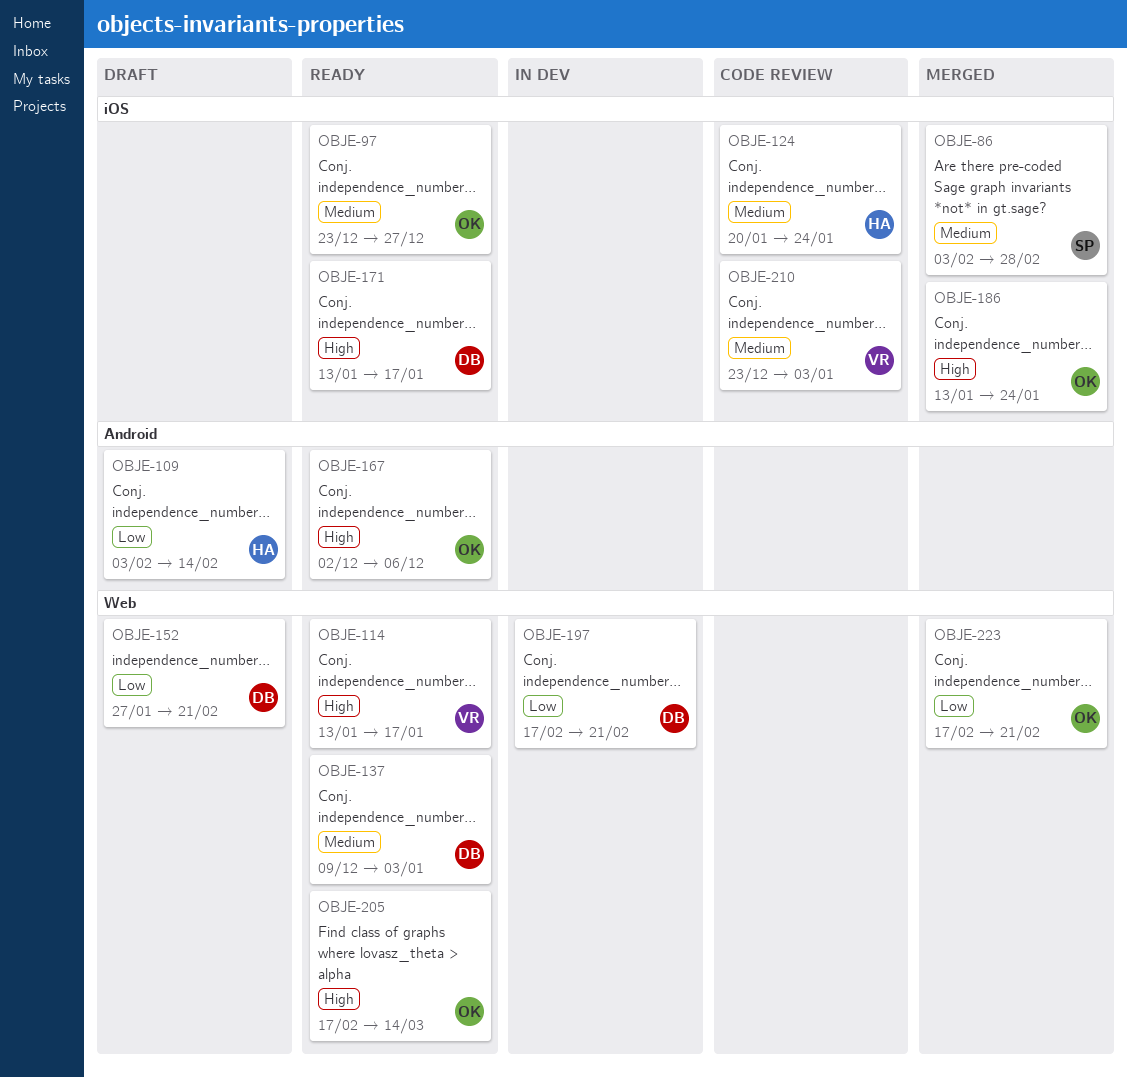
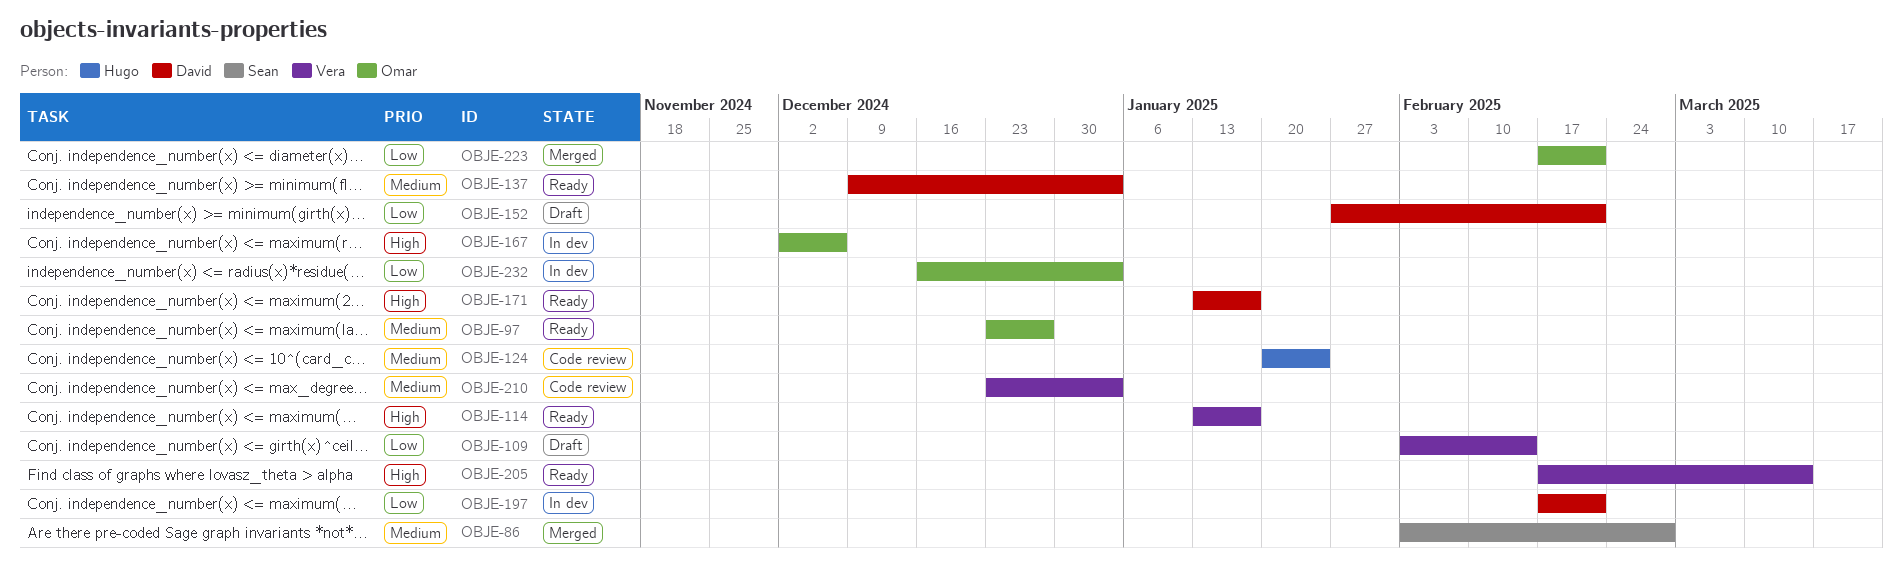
OBJE-109, owner: Hugo -> Vera
OBJE-167, status: Ready -> In dev
OBJE-186: present -> none
OBJE-205, owner: Omar -> Vera
OBJE-232: none -> present

